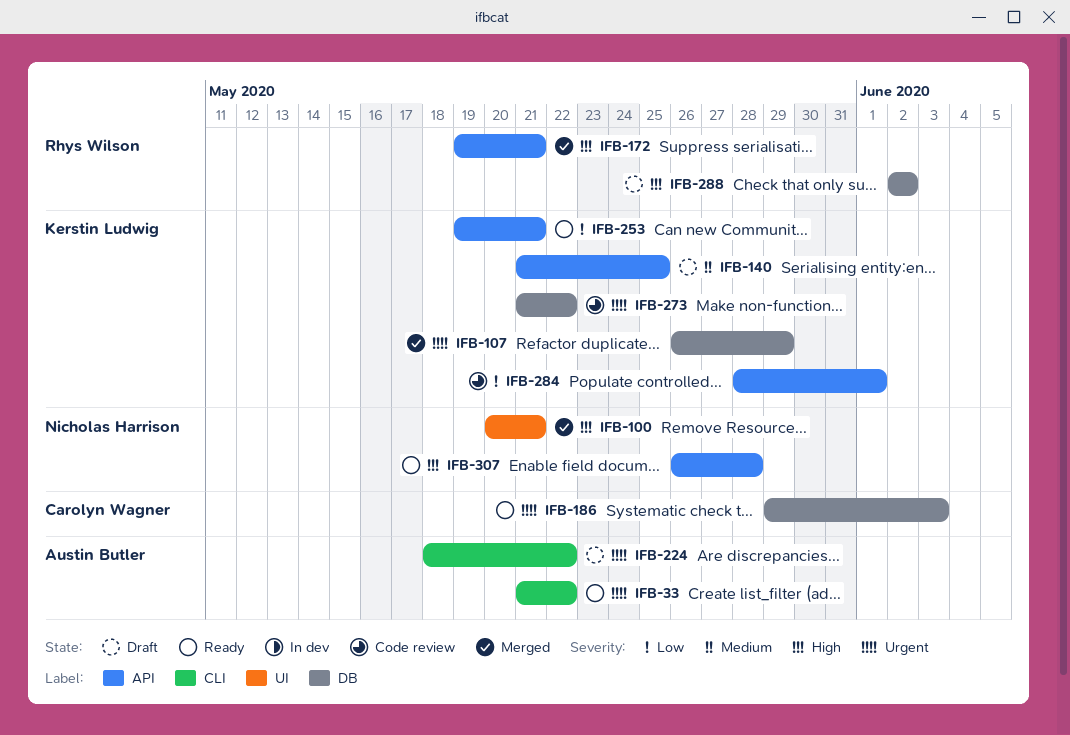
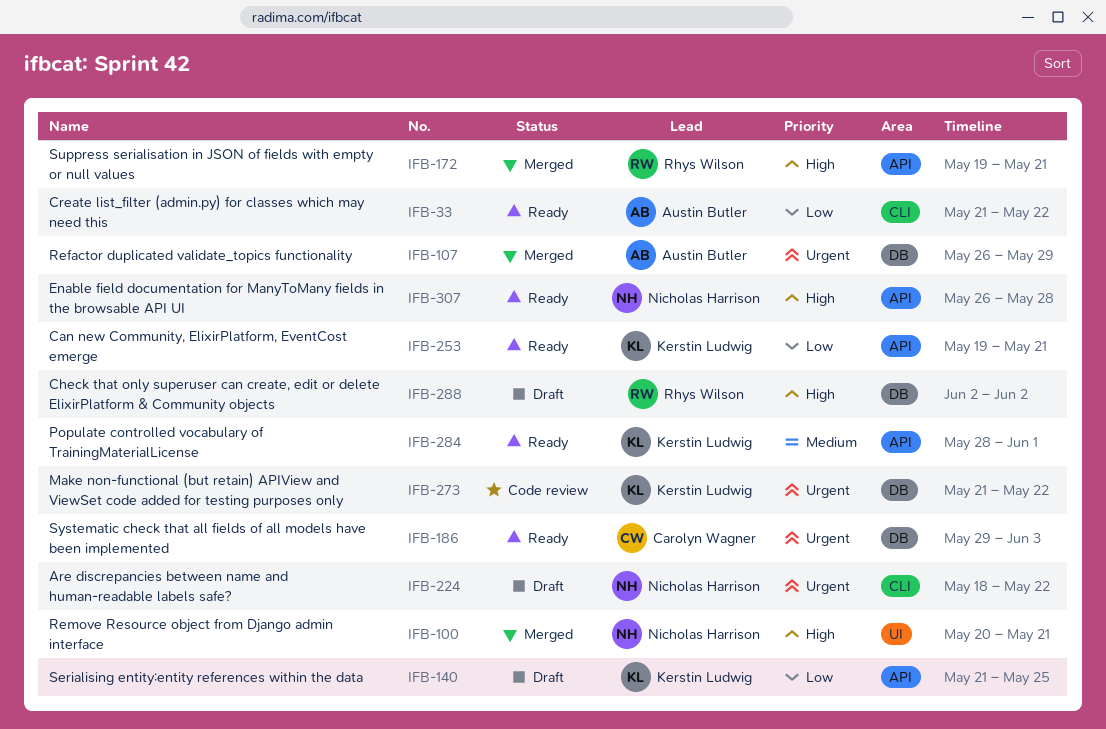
IFB-33, priority: Urgent -> Low
IFB-107, owner: Kerstin Ludwig -> Austin Butler
IFB-140, priority: Medium -> Low
IFB-224, owner: Austin Butler -> Nicholas Harrison
IFB-284, status: Code review -> Ready
IFB-284, priority: Low -> Medium

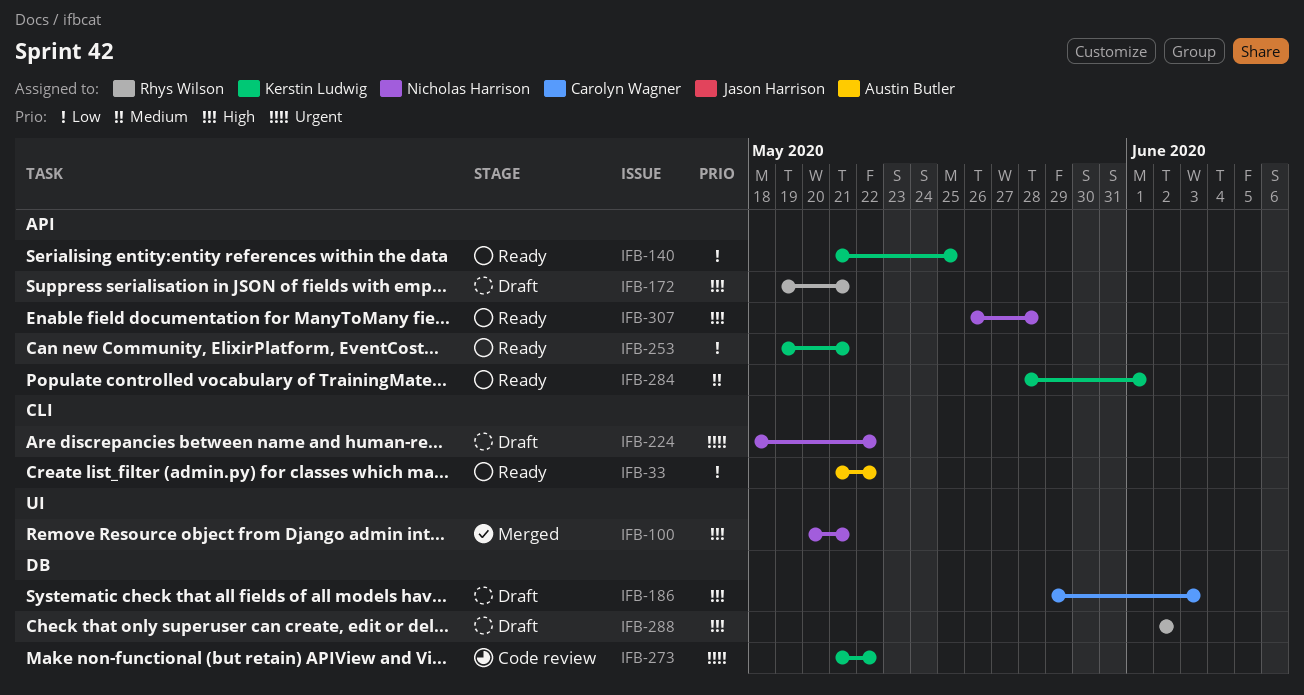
IFB-107: present -> none
IFB-140, status: Draft -> Ready
IFB-172, status: Merged -> Draft
IFB-186, status: Ready -> Draft
IFB-186, priority: Urgent -> High

